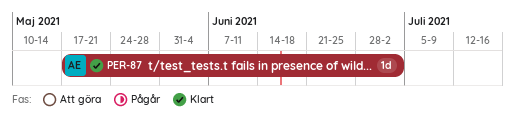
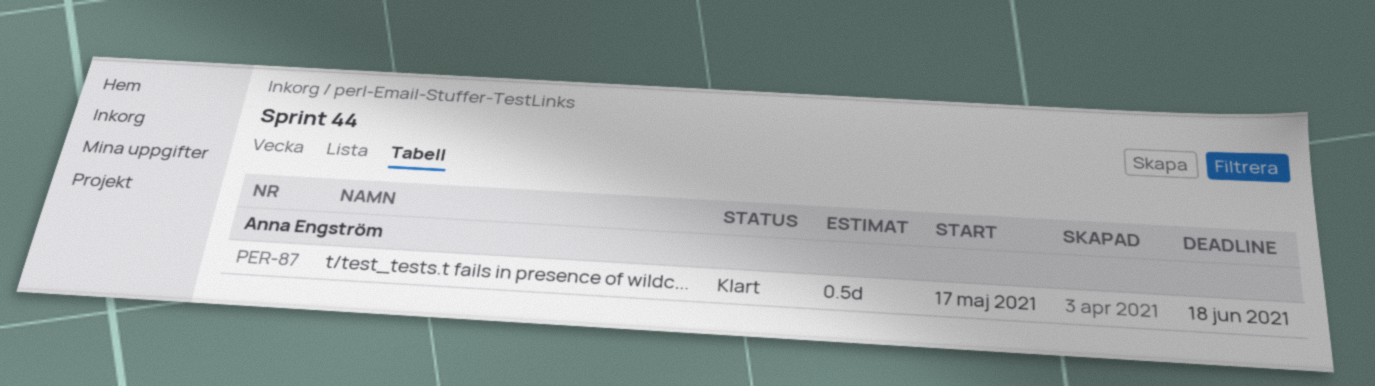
PER-87, estimate: 1d -> 0.5d
PER-87, due: Jul 2 -> Jun 18

